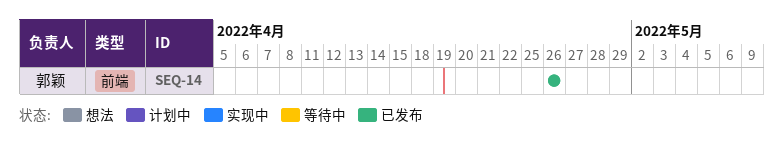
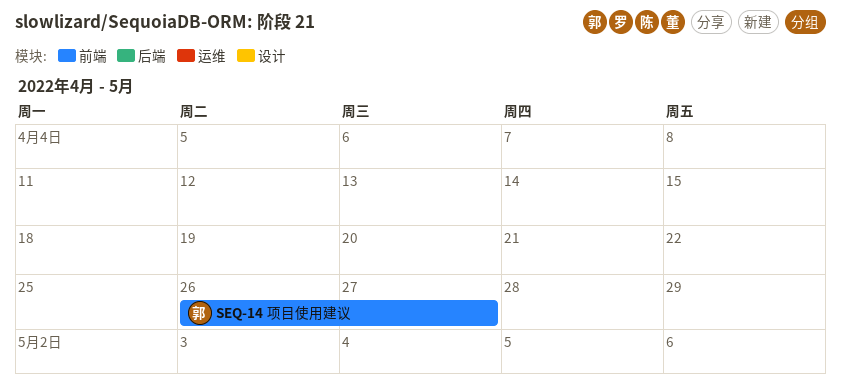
SEQ-14, due: Apr 26 -> Apr 27

